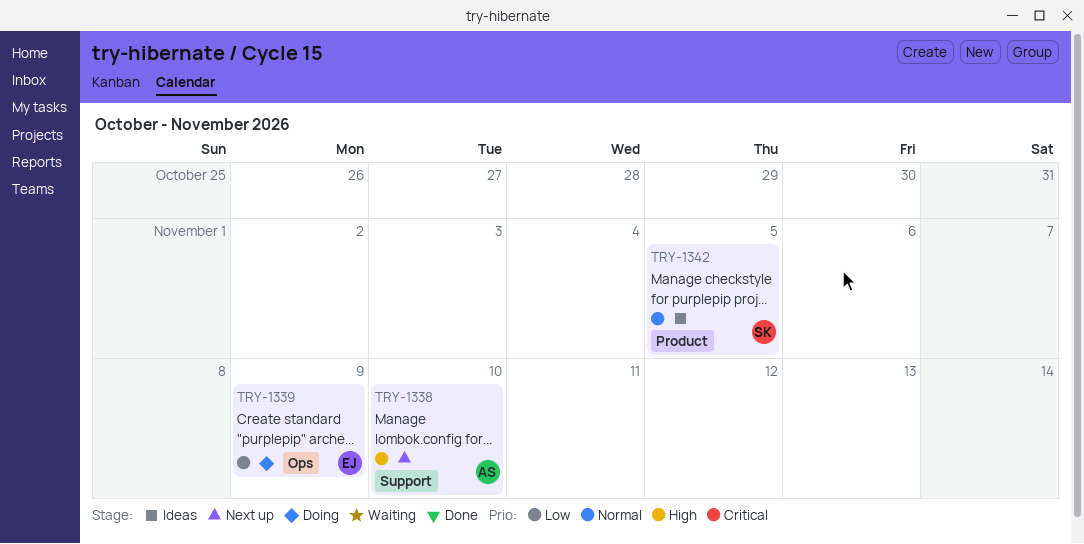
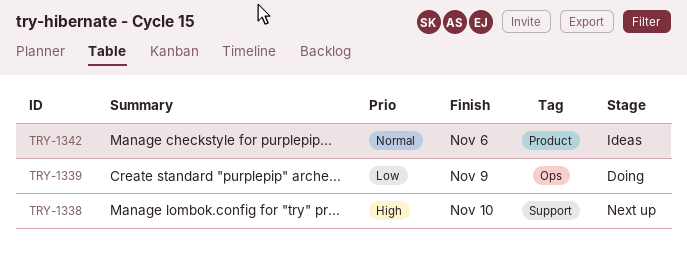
TRY-1342, due: Nov 5 -> Nov 6

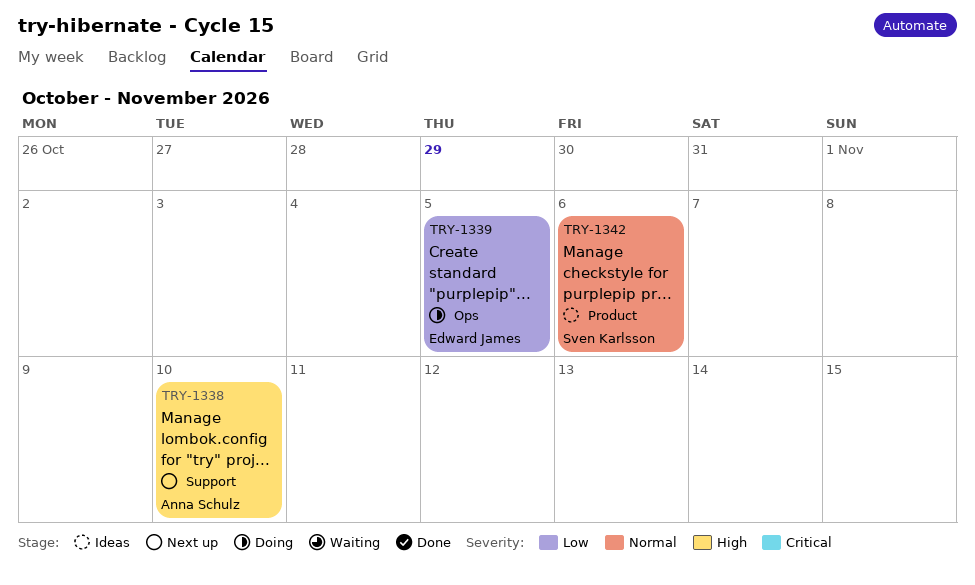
TRY-1339, due: Nov 9 -> Nov 5

